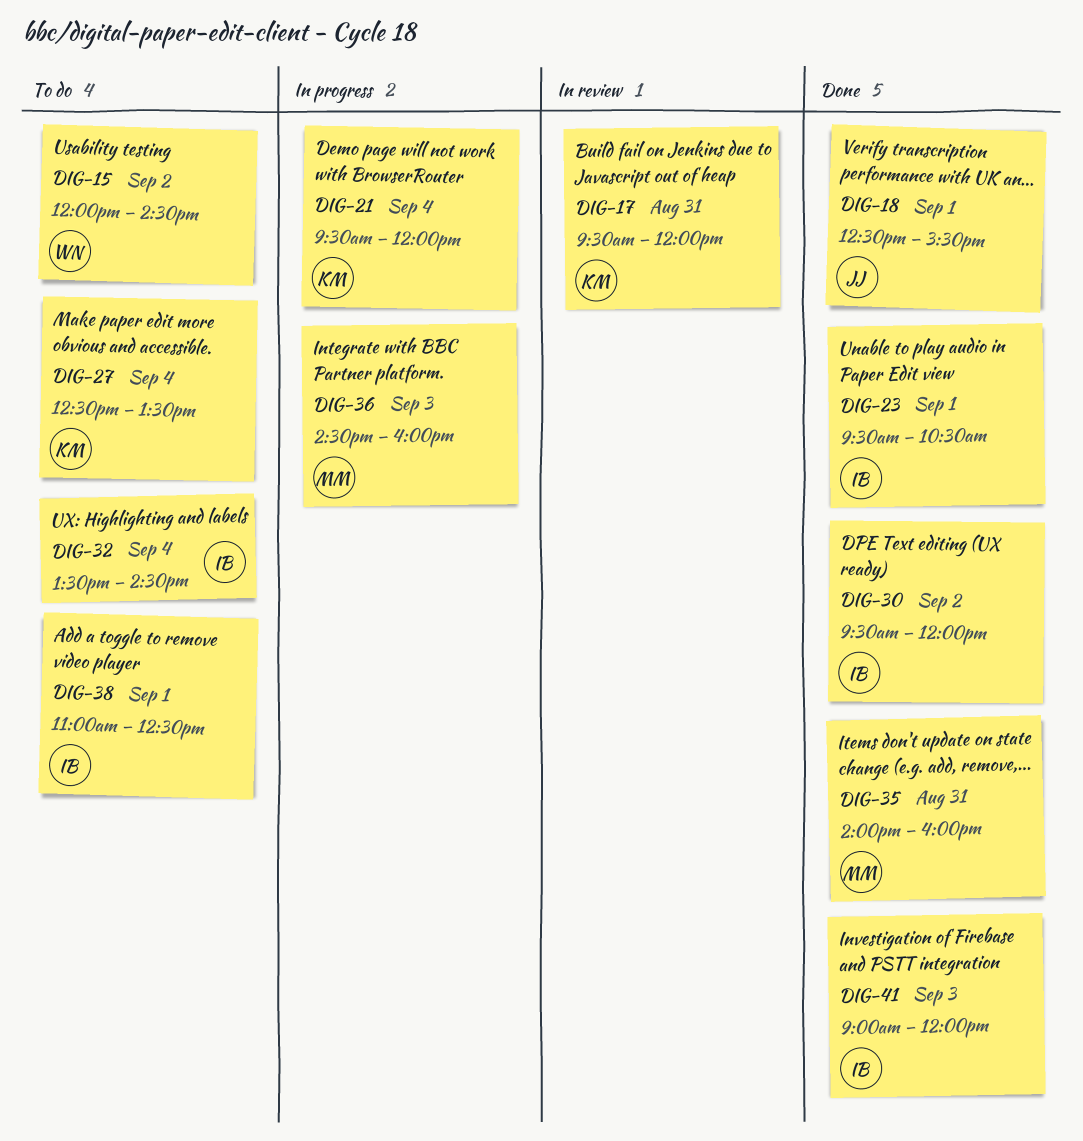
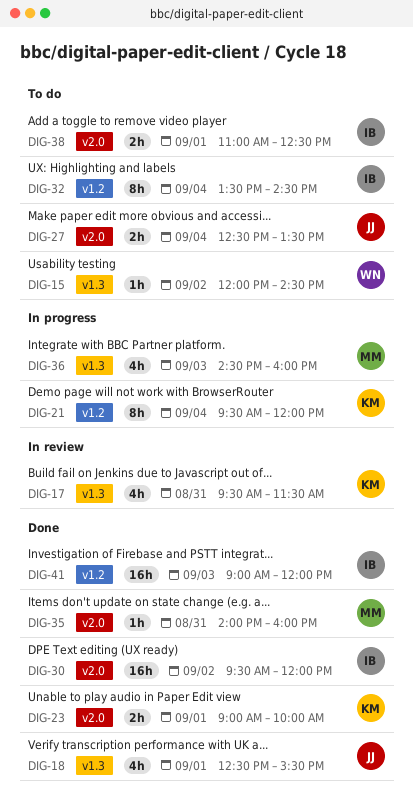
DIG-17, ends: 12:00 -> 11:30
DIG-23, owner: IB -> KM
DIG-23, begins: 09:30 -> 09:00
DIG-23, ends: 10:30 -> 10:00
DIG-27, owner: KM -> JJ

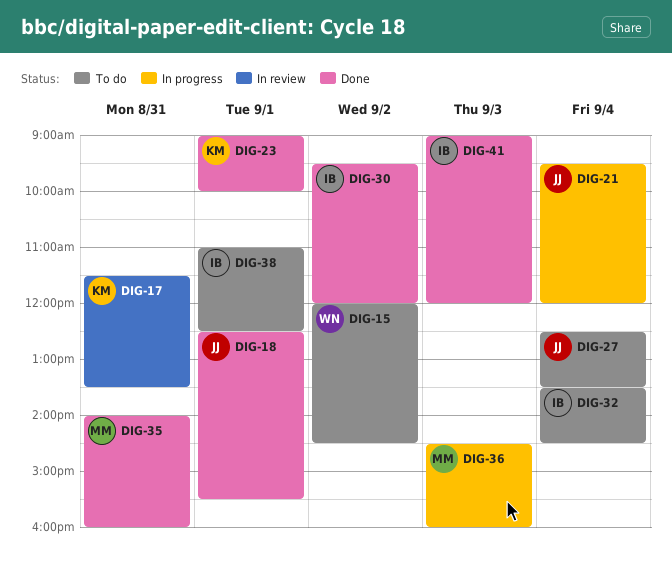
DIG-17, begins: 09:30 -> 11:30
DIG-17, ends: 11:30 -> 13:30
DIG-21, owner: KM -> JJ

